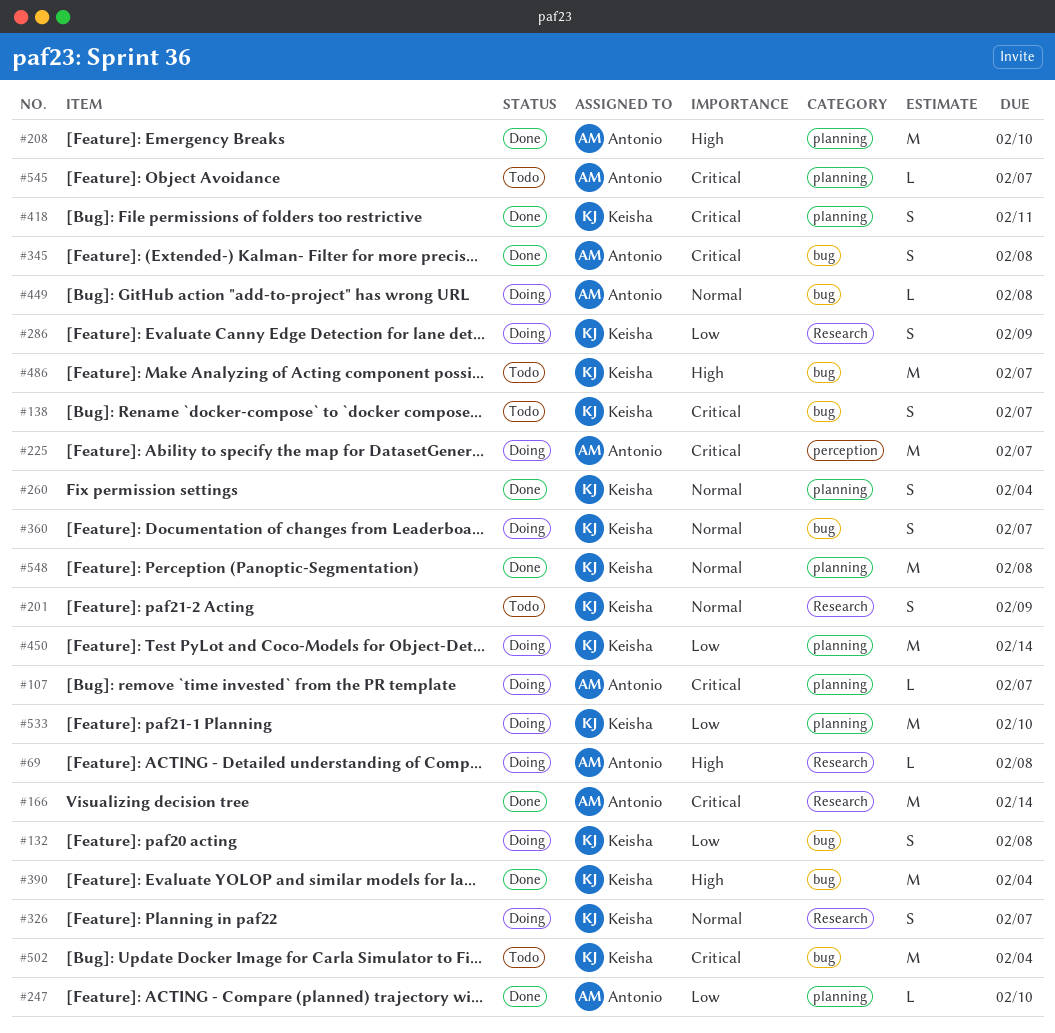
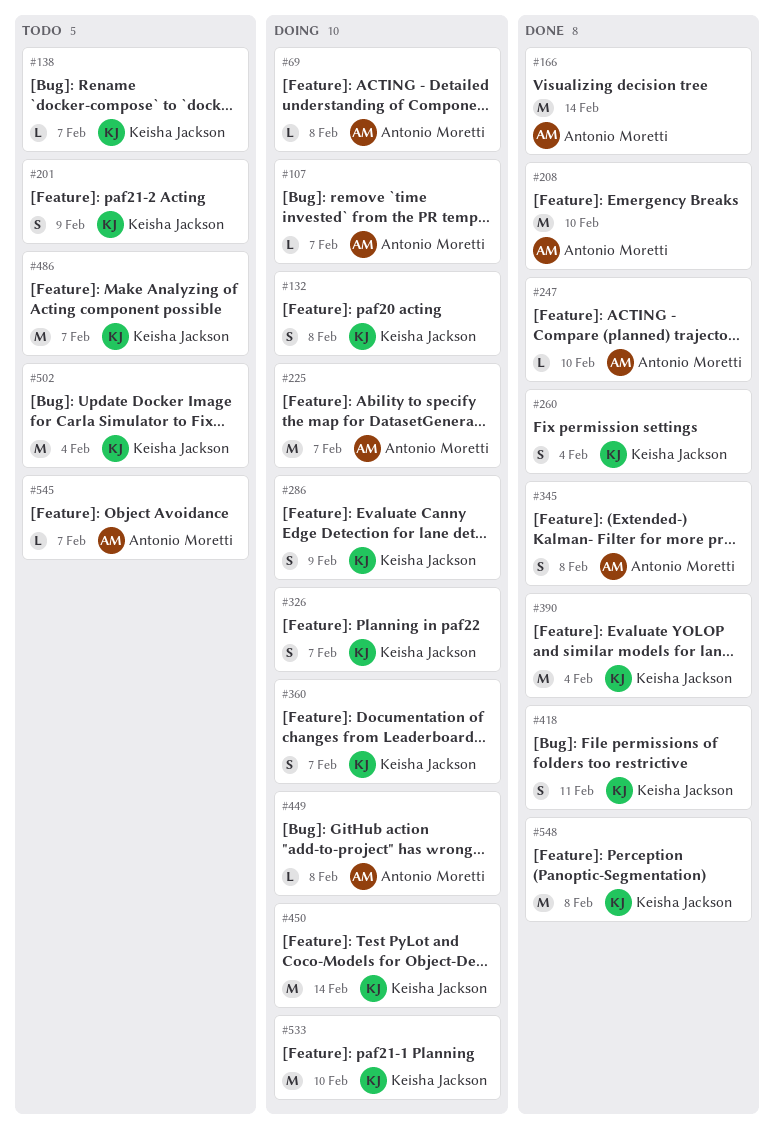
#138, estimate: S -> L

